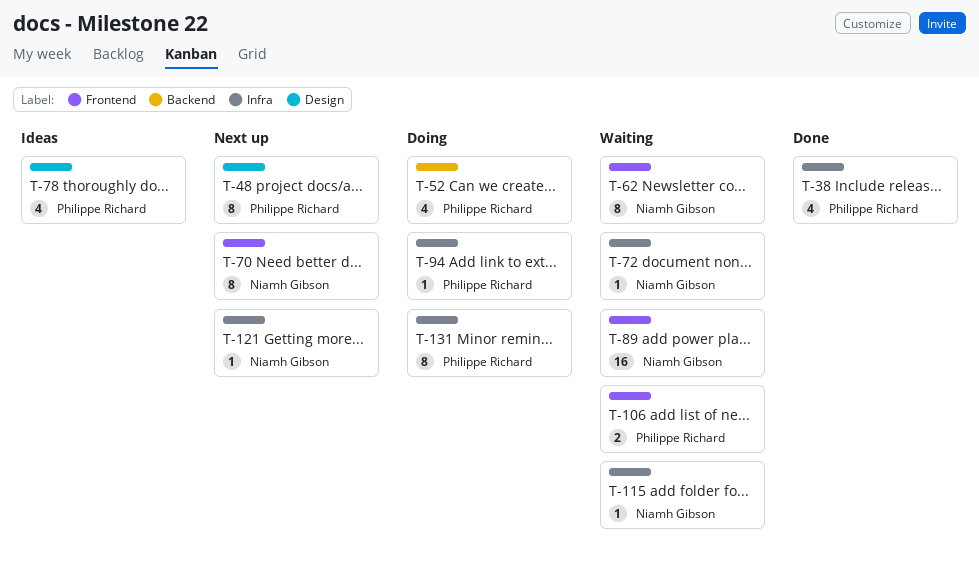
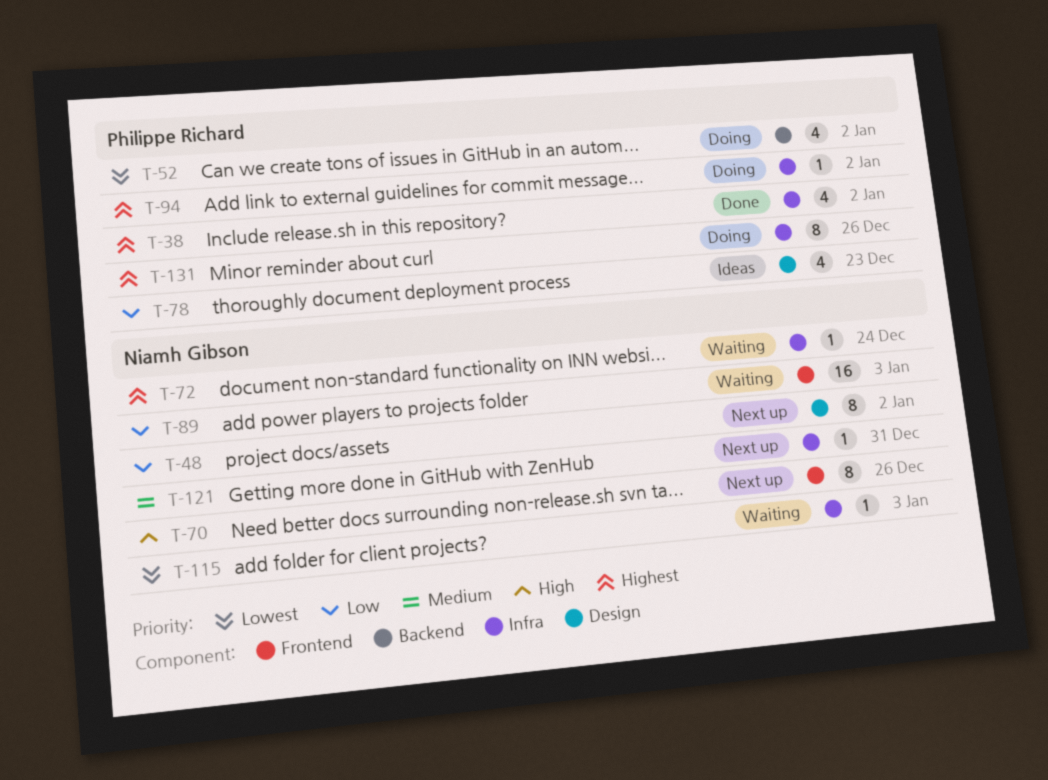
T-48, owner: Philippe Richard -> Niamh Gibson
T-62: present -> none
T-106: present -> none

